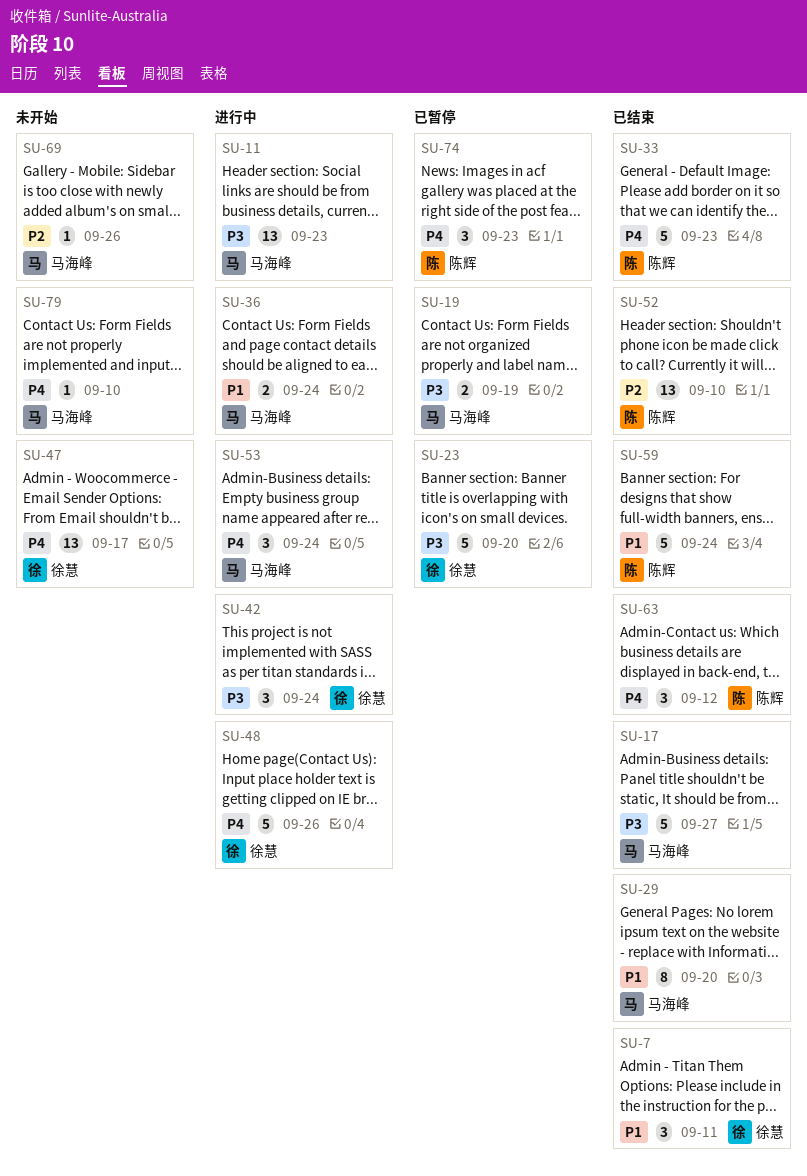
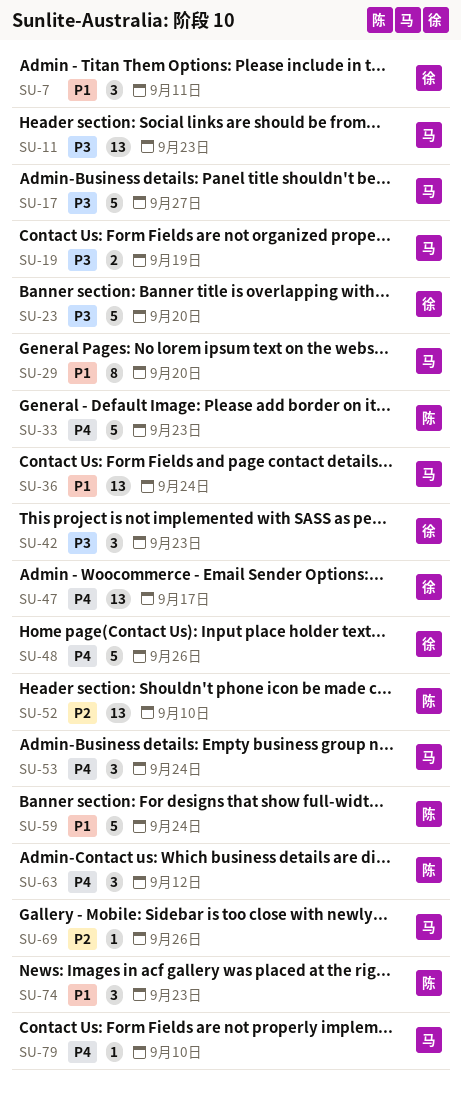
SU-36, estimate: 2 -> 13
SU-42, due: Sep 24 -> Sep 23
SU-74, priority: P4 -> P1

